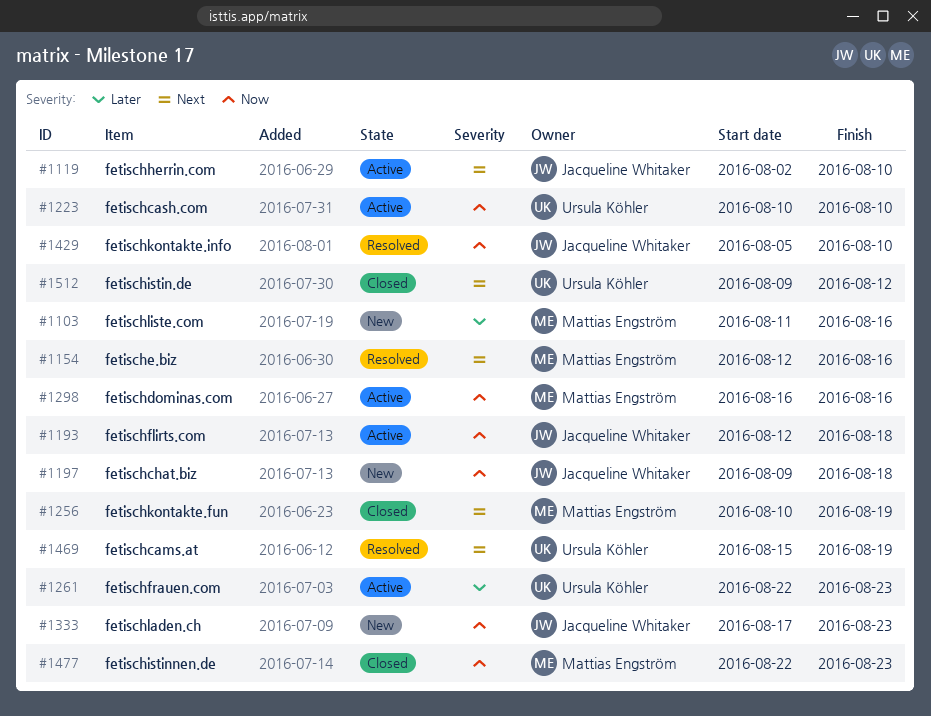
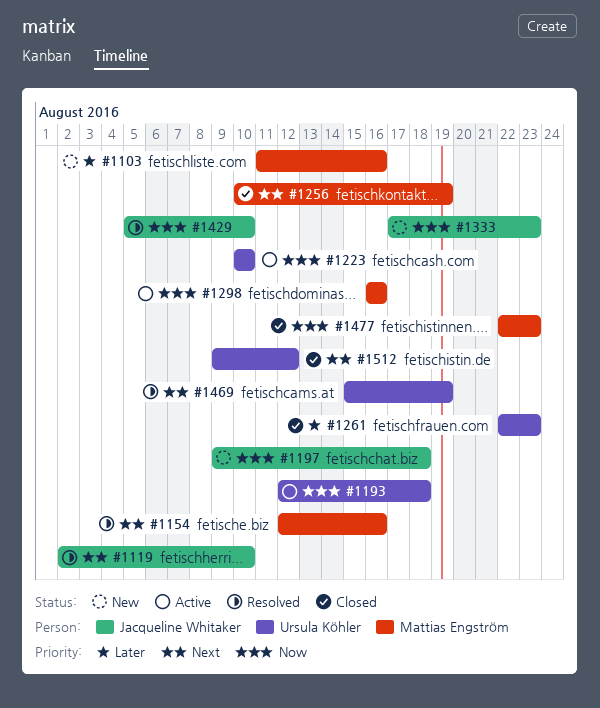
#1119, status: Active -> Resolved
#1193, owner: Jacqueline Whitaker -> Ursula Köhler
#1261, status: Active -> Closed

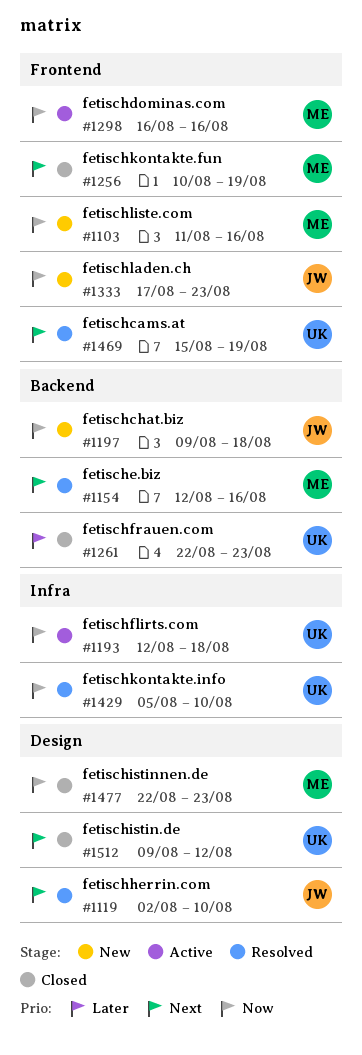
#1103, priority: Later -> Now
#1223: present -> none
#1429, owner: Jacqueline Whitaker -> Ursula Köhler

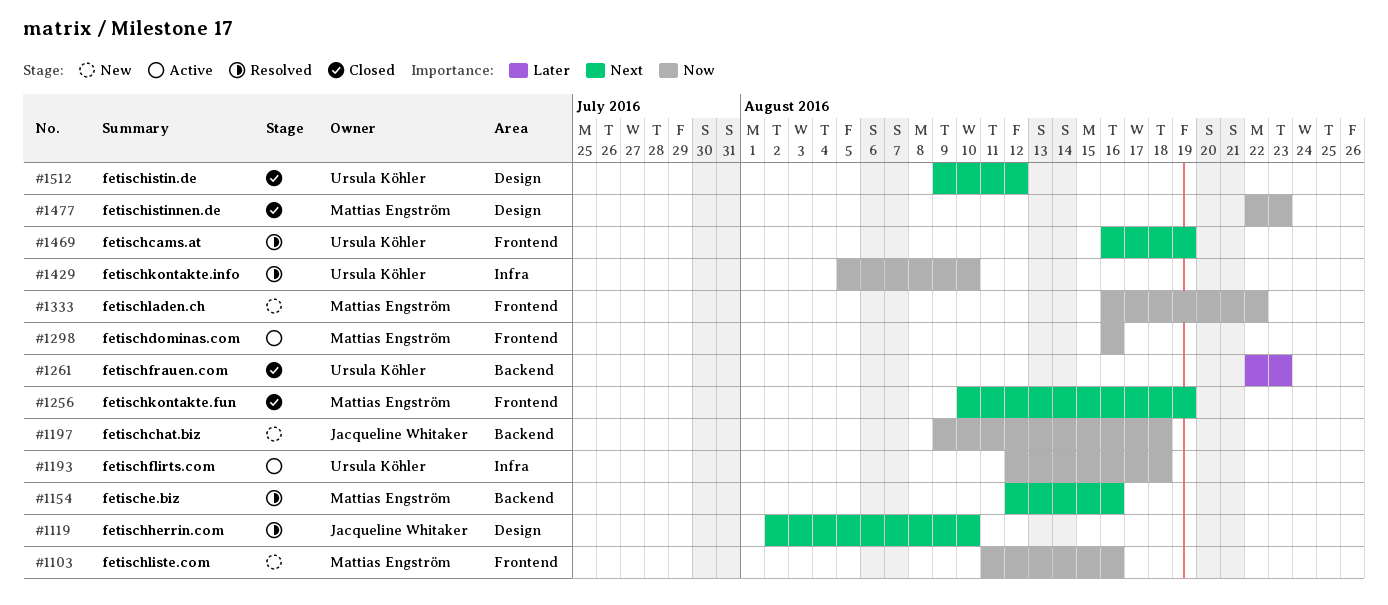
#1333, owner: Jacqueline Whitaker -> Mattias Engström
#1333, start: Aug 17 -> Aug 16
#1333, due: Aug 23 -> Aug 22
#1469, start: Aug 15 -> Aug 16

